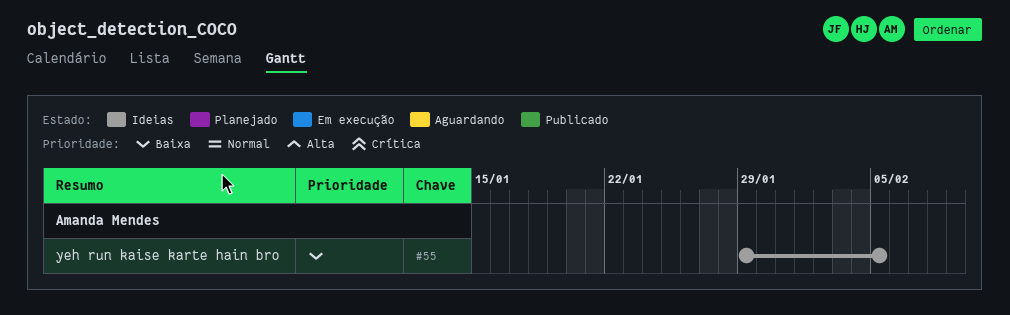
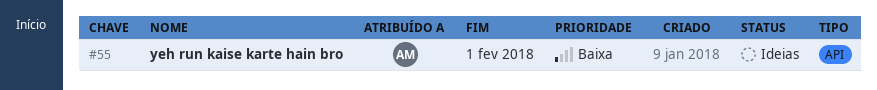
#55, due: Feb 5 -> Feb 1

